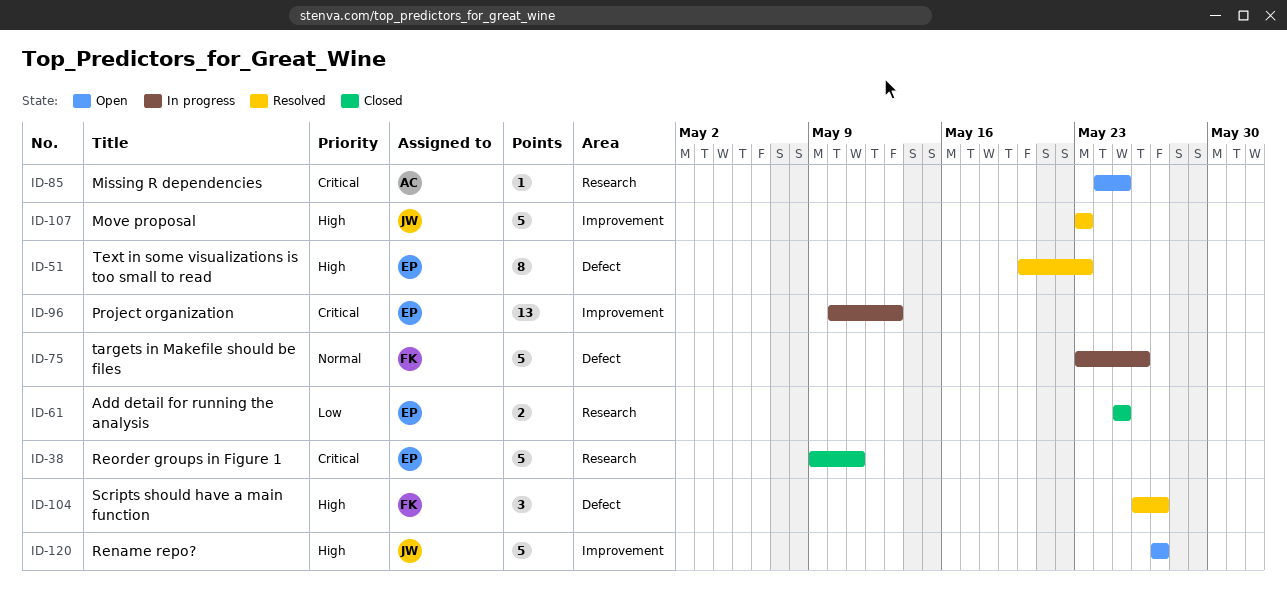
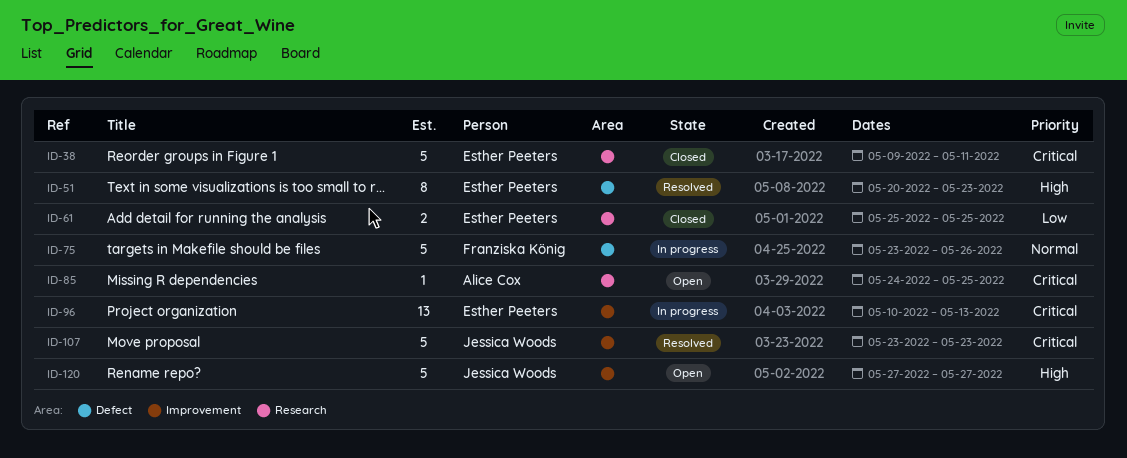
ID-104: present -> none
ID-107, priority: High -> Critical

